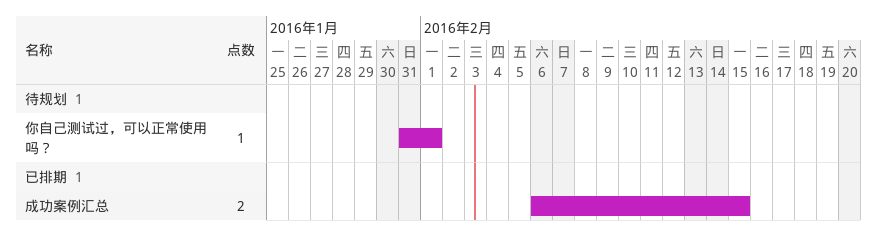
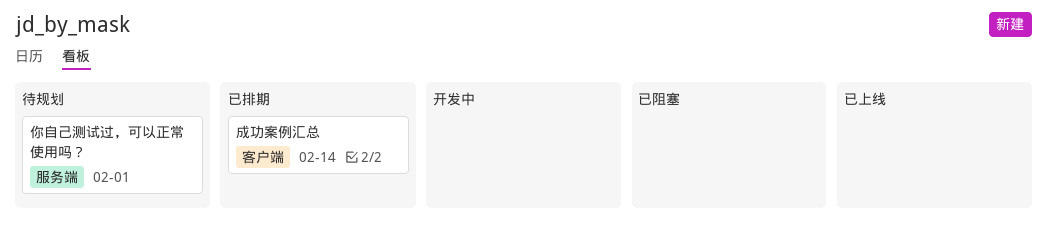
成功案例汇总, due: Feb 15 -> Feb 14

